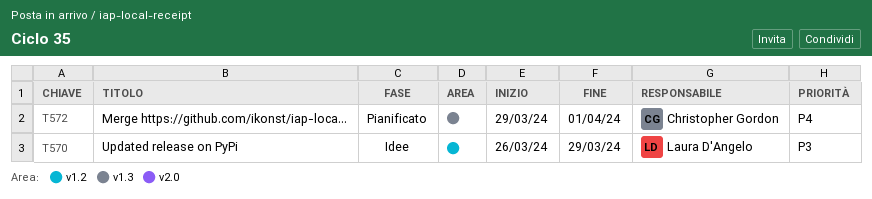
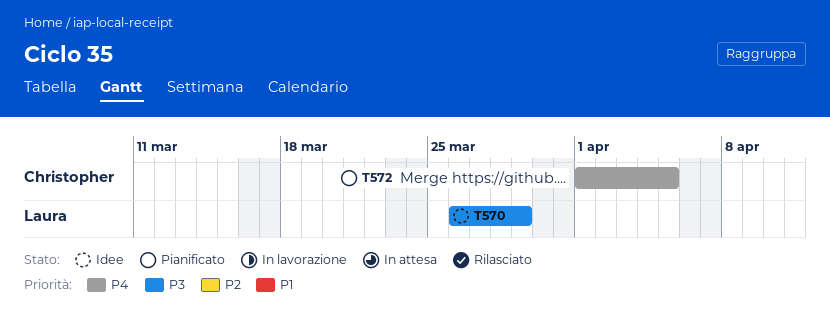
T572, start: Mar 29 -> Apr 1
T572, due: Apr 1 -> Apr 5

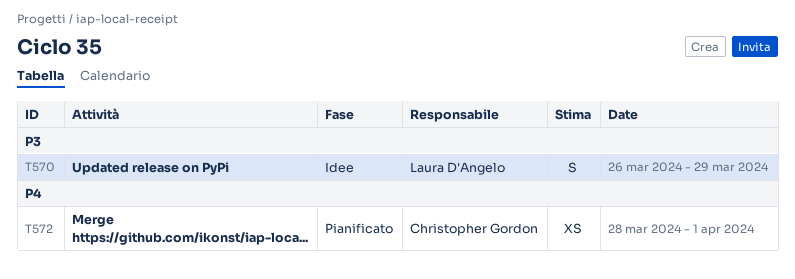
T572, start: Apr 1 -> Mar 28
T572, due: Apr 5 -> Apr 1

